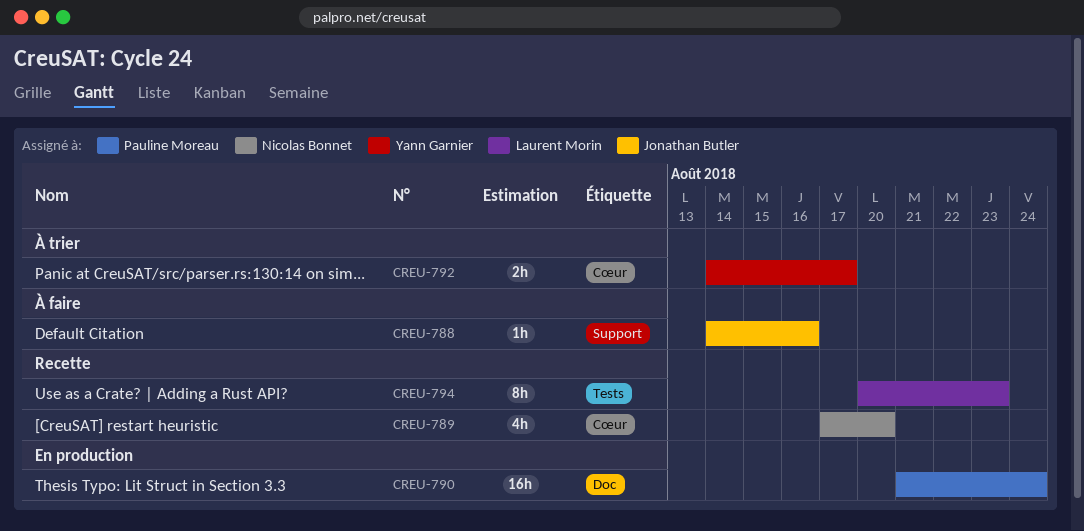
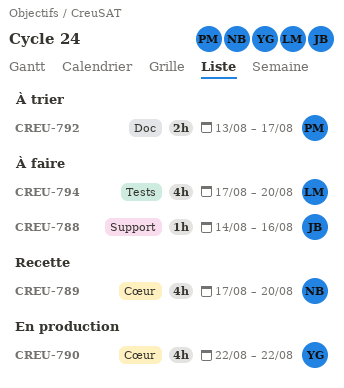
CREU-790, owner: Pauline Moreau -> Yann Garnier
CREU-790, label: Doc -> Cœur
CREU-790, estimate: 16h -> 4h
CREU-790, start: Aug 21 -> Aug 22
CREU-790, due: Aug 24 -> Aug 22
CREU-792, owner: Yann Garnier -> Pauline Moreau
CREU-792, label: Cœur -> Doc
CREU-792, start: Aug 14 -> Aug 13
CREU-794, status: Recette -> À faire
CREU-794, estimate: 8h -> 4h
CREU-794, start: Aug 20 -> Aug 17
CREU-794, due: Aug 23 -> Aug 20

